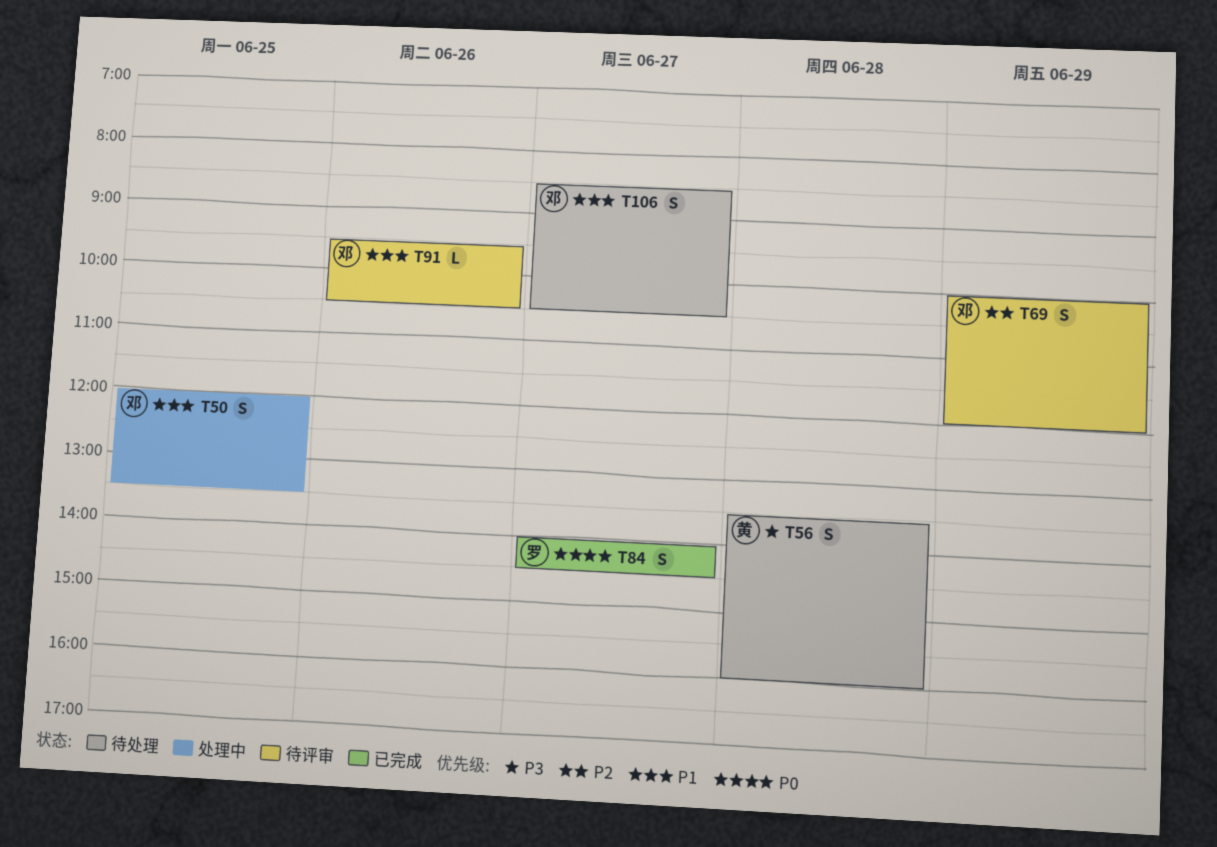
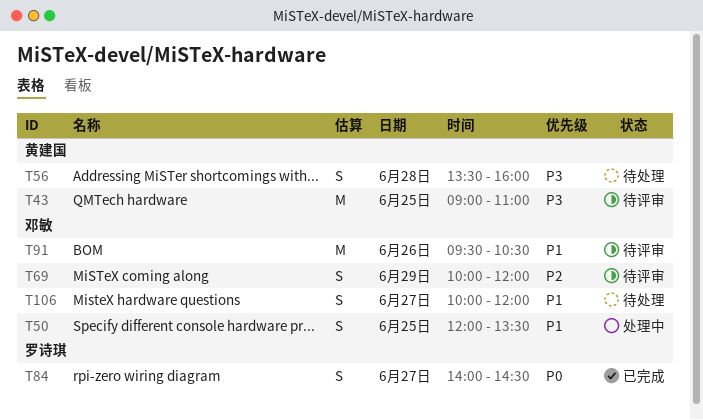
T43: none -> present
T91, estimate: L -> M
T106, begins: 08:30 -> 10:00
T106, ends: 10:30 -> 12:00

